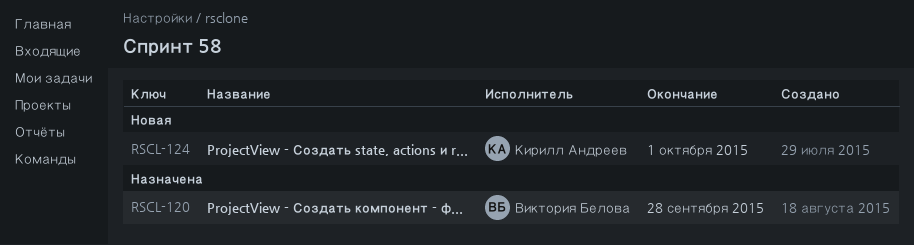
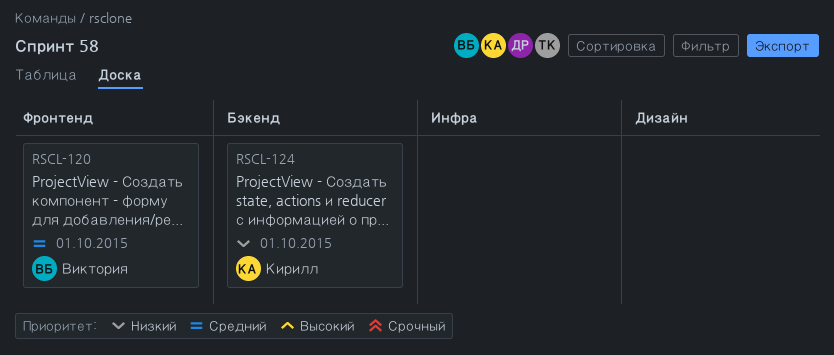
RSCL-120, due: Sep 28 -> Oct 1

